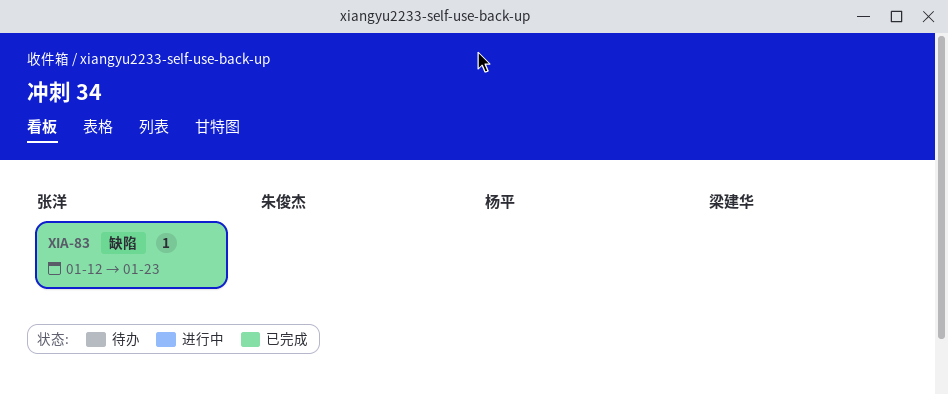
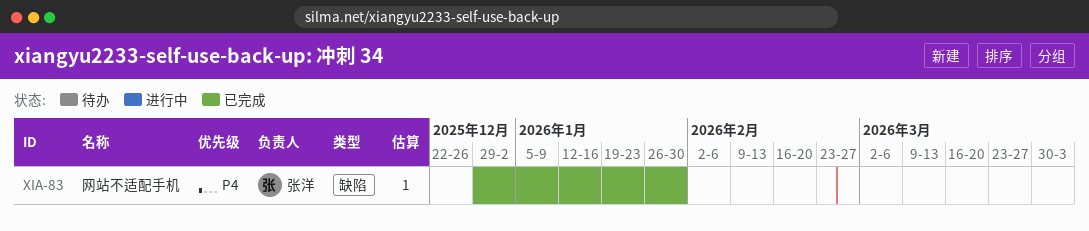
XIA-83, start: Jan 12 -> Dec 29
XIA-83, due: Jan 23 -> Jan 30

